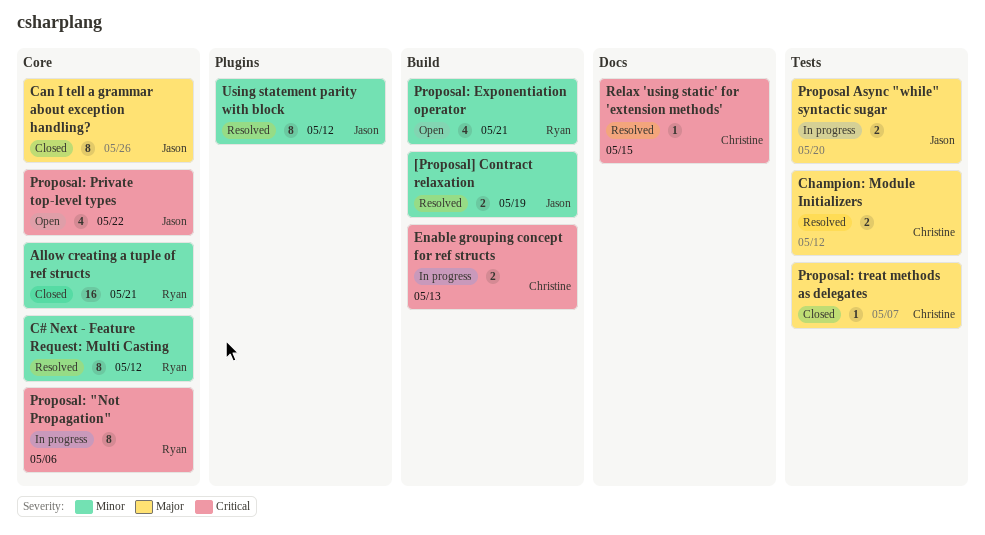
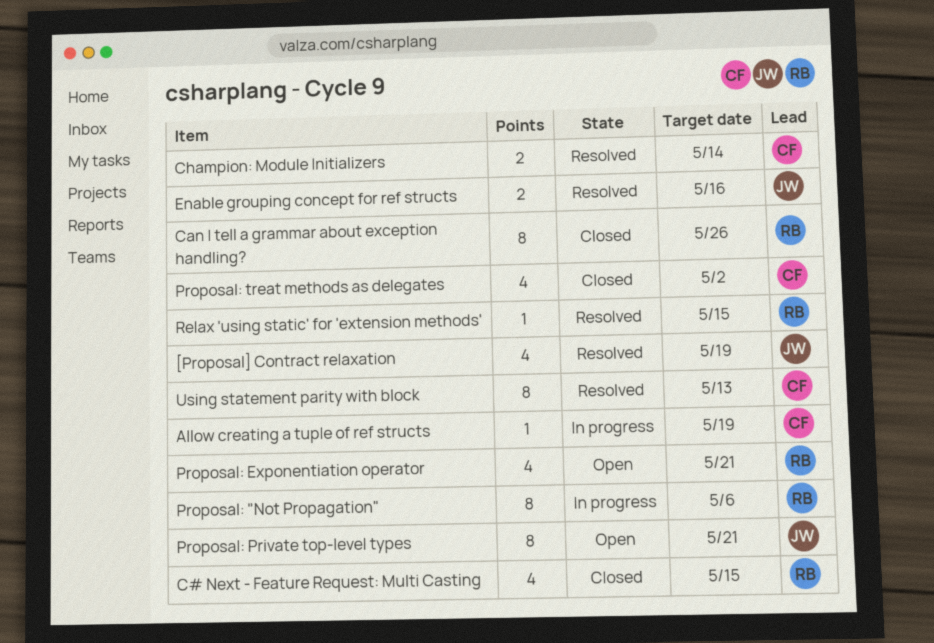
[Proposal] Contract relaxation, estimate: 2 -> 4
Allow creating a tuple of ref structs, status: Closed -> In progress
Allow creating a tuple of ref structs, owner: Ryan -> Christine
Allow creating a tuple of ref structs, estimate: 16 -> 1
Allow creating a tuple of ref structs, due: May 21 -> May 19
C# Next - Feature Request: Multi Casting, status: Resolved -> Closed
C# Next - Feature Request: Multi Casting, estimate: 8 -> 4
C# Next - Feature Request: Multi Casting, due: May 12 -> May 15
Can I tell a grammar about exception handling?, owner: Jason -> Ryan
Champion: Module Initializers, due: May 12 -> May 14
Enable grouping concept for ref structs, status: In progress -> Resolved
Enable grouping concept for ref structs, owner: Christine -> Jason
Enable grouping concept for ref structs, due: May 13 -> May 16
Proposal Async "while" syntactic sugar: present -> none
Proposal: Private top-level types, estimate: 4 -> 8
Proposal: Private top-level types, due: May 22 -> May 21
Proposal: treat methods as delegates, estimate: 1 -> 4
Proposal: treat methods as delegates, due: May 7 -> May 2
Relax 'using static' for 'extension methods', owner: Christine -> Ryan
Using statement parity with block, owner: Jason -> Christine
Using statement parity with block, due: May 12 -> May 13

